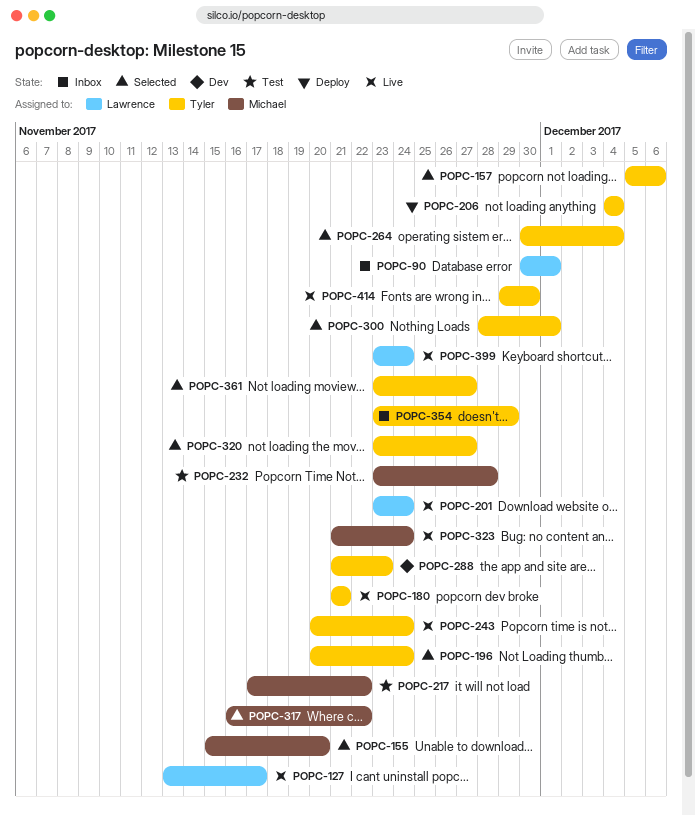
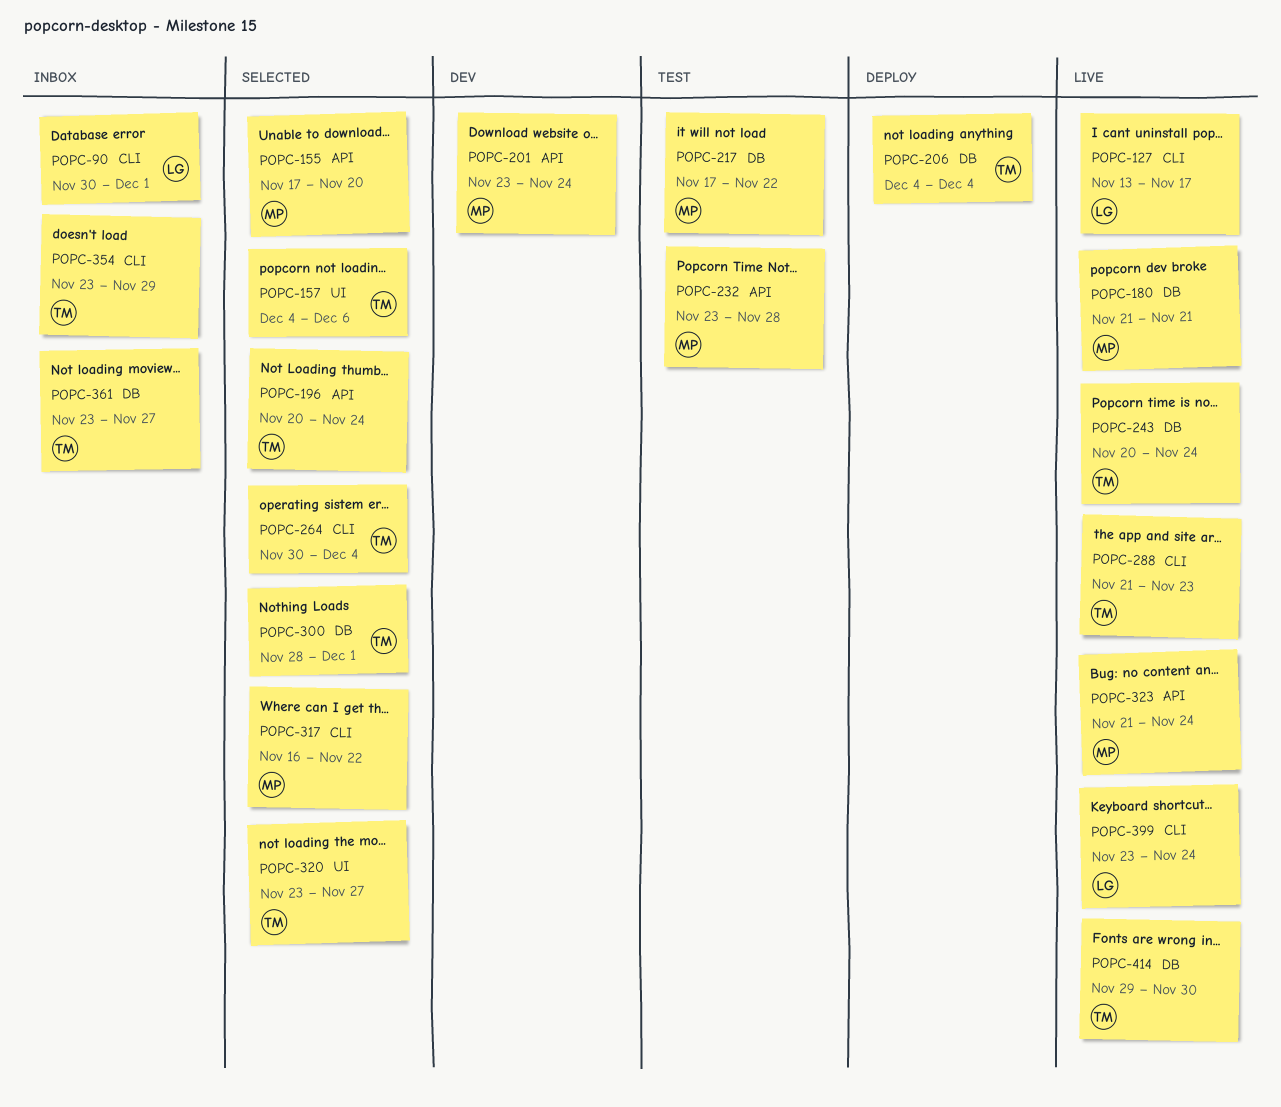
POPC-155, start: Nov 15 -> Nov 17
POPC-157, start: Dec 5 -> Dec 4
POPC-180, owner: Tyler -> Michael
POPC-201, status: Live -> Dev
POPC-201, owner: Lawrence -> Michael
POPC-288, status: Dev -> Live
POPC-361, status: Selected -> Inbox

